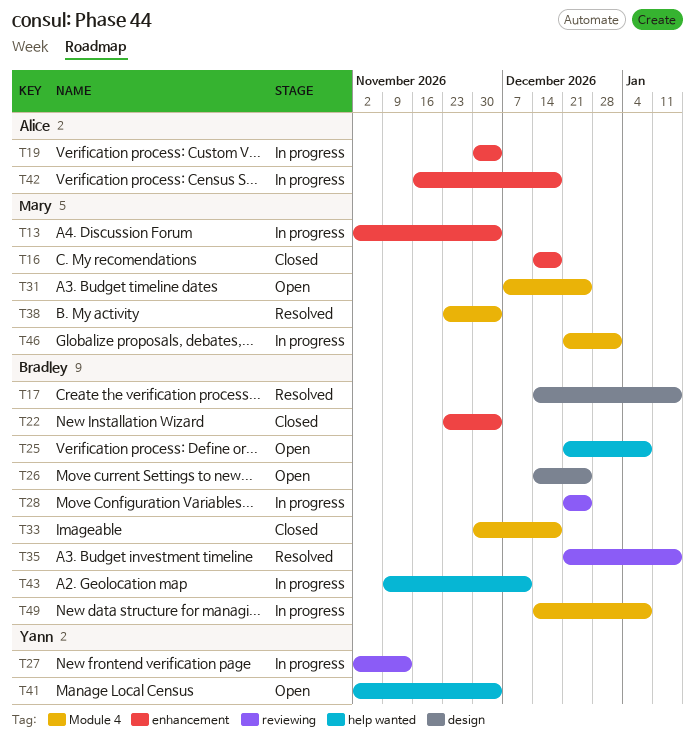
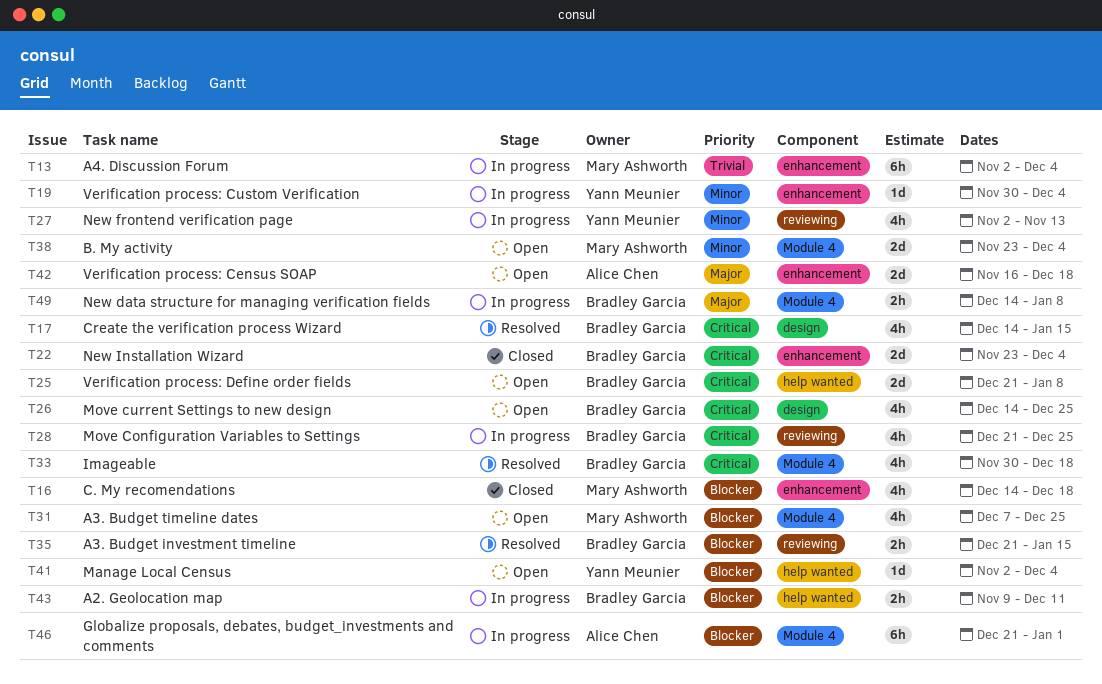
T19, owner: Alice Chen -> Yann Meunier
T33, status: Closed -> Resolved
T38, status: Resolved -> Open
T42, status: In progress -> Open
T46, owner: Mary Ashworth -> Alice Chen

